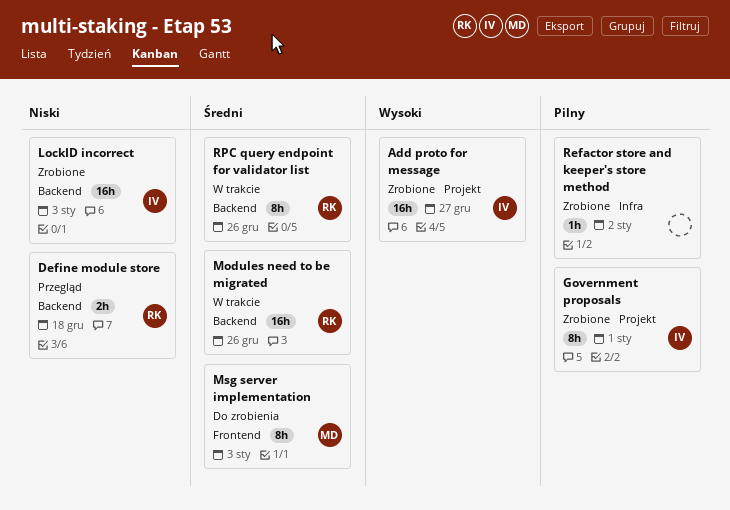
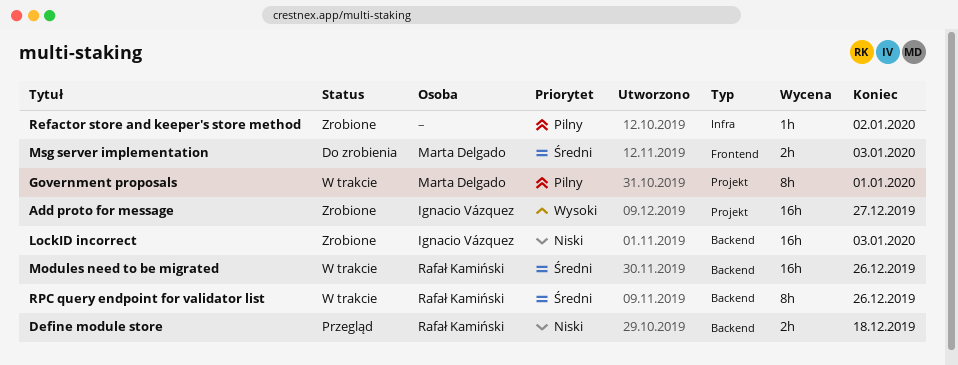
Government proposals, status: Zrobione -> W trakcie
Government proposals, owner: Ignacio Vázquez -> Marta Delgado
Msg server implementation, estimate: 8h -> 2h

